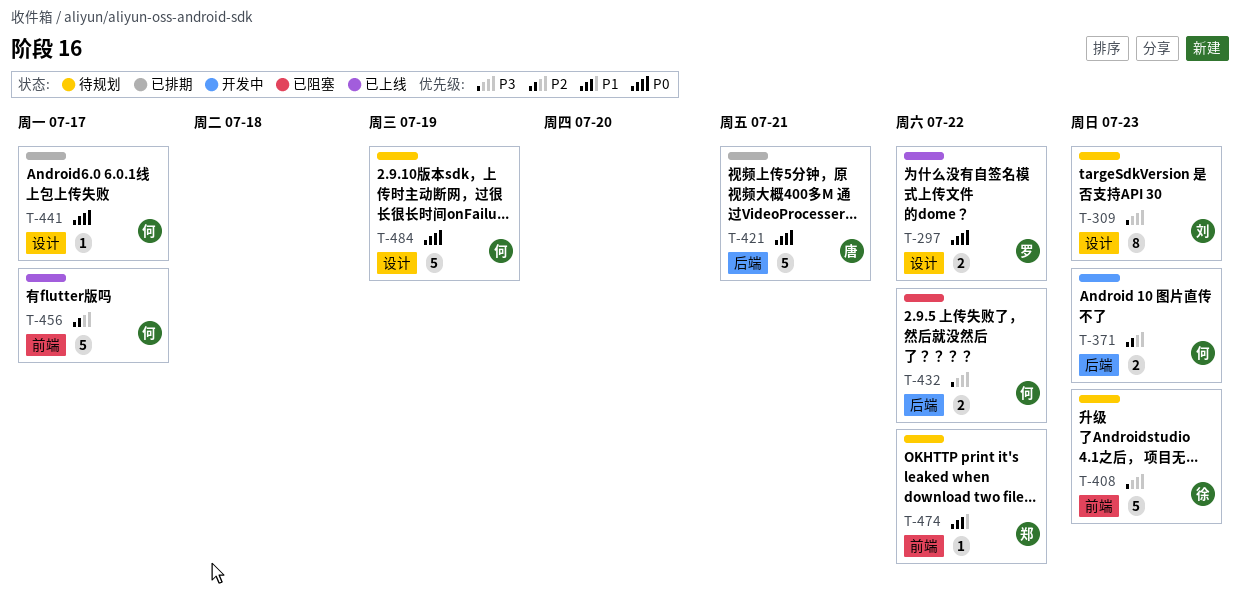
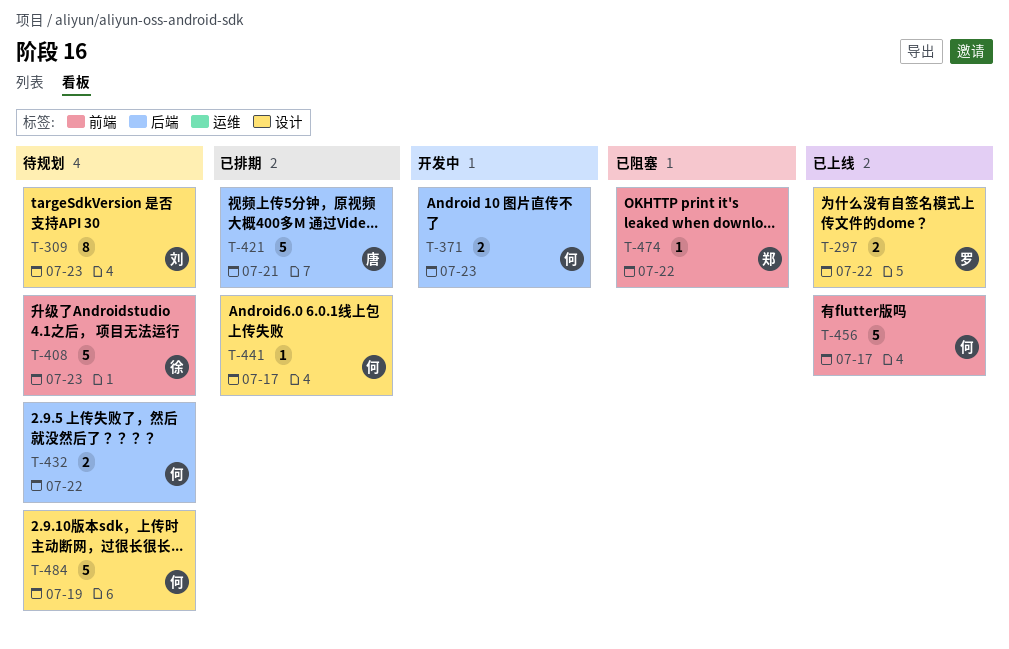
T-432, status: 已阻塞 -> 待规划
T-474, status: 待规划 -> 已阻塞

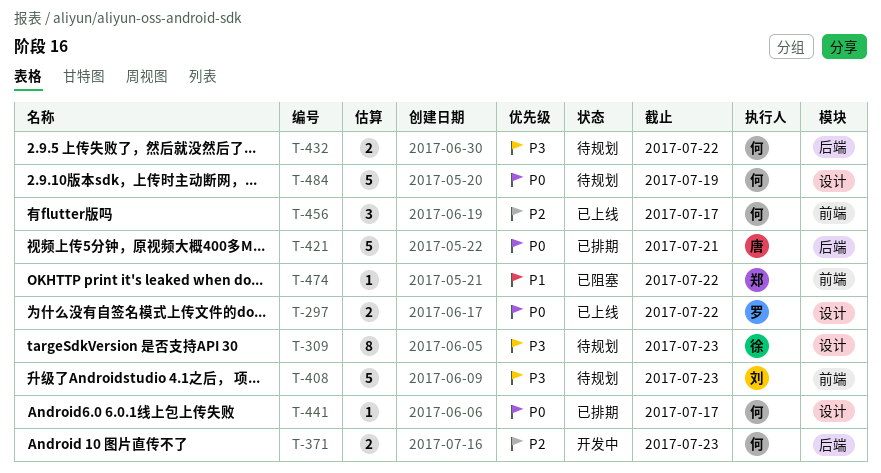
T-309, owner: 刘 -> 徐
T-408, owner: 徐 -> 刘
T-456, estimate: 5 -> 3

